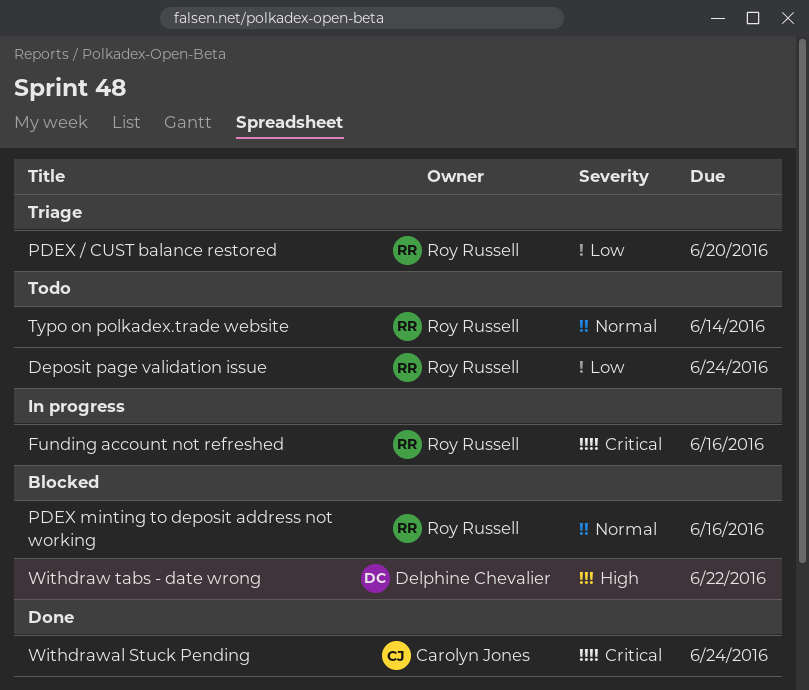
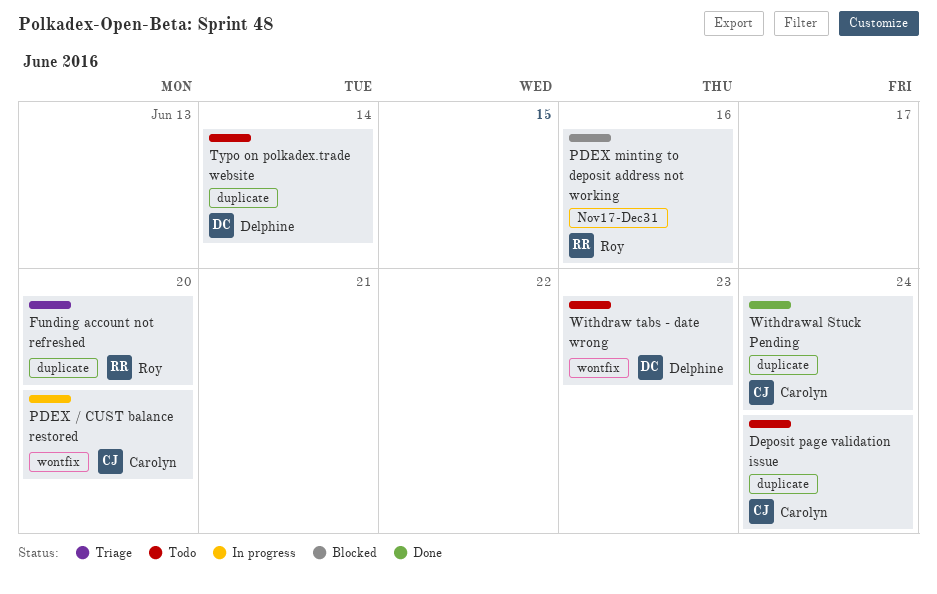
Deposit page validation issue, owner: Roy Russell -> Carolyn Jones
Funding account not refreshed, status: In progress -> Triage
Funding account not refreshed, due: Jun 16 -> Jun 20
PDEX / CUST balance restored, status: Triage -> In progress
PDEX / CUST balance restored, owner: Roy Russell -> Carolyn Jones
Typo on polkadex.trade website, owner: Roy Russell -> Delphine Chevalier
Withdraw tabs - date wrong, status: Blocked -> Todo
Withdraw tabs - date wrong, due: Jun 22 -> Jun 23

